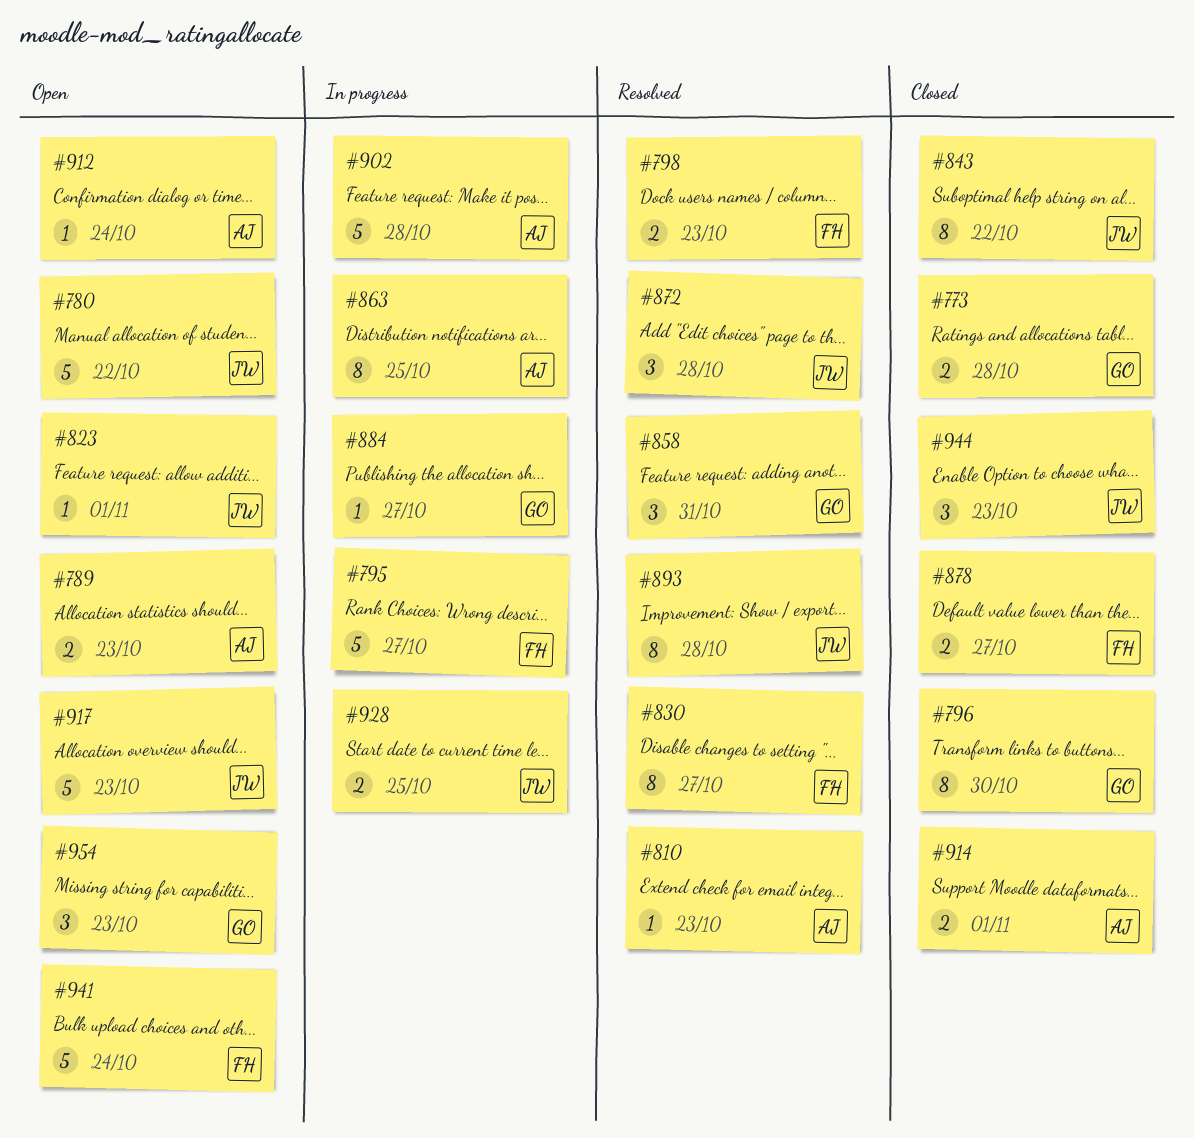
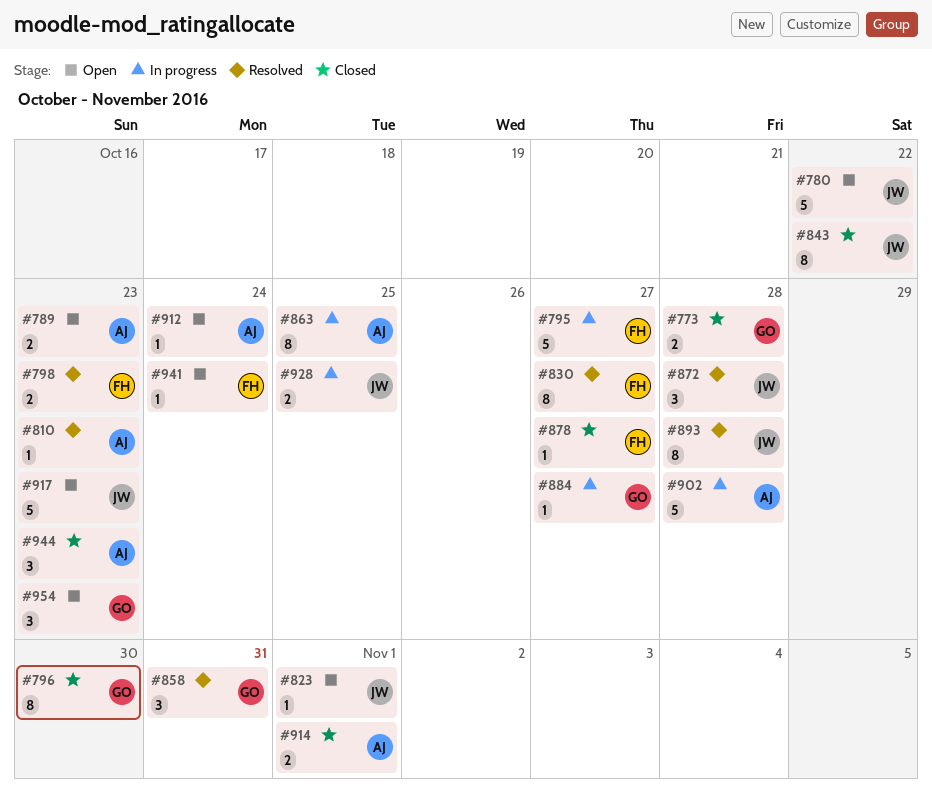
#878, estimate: 2 -> 1
#941, estimate: 5 -> 1
#944, owner: JW -> AJ

